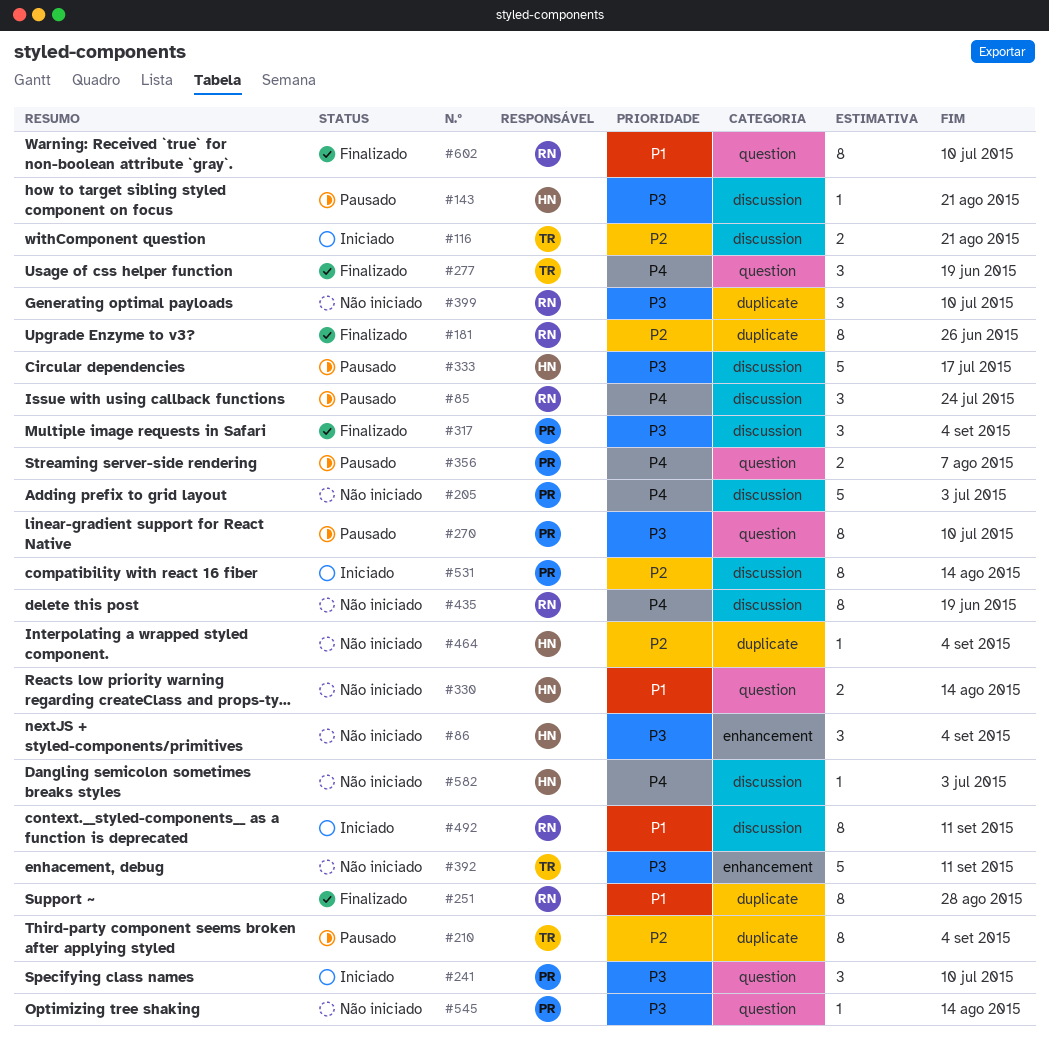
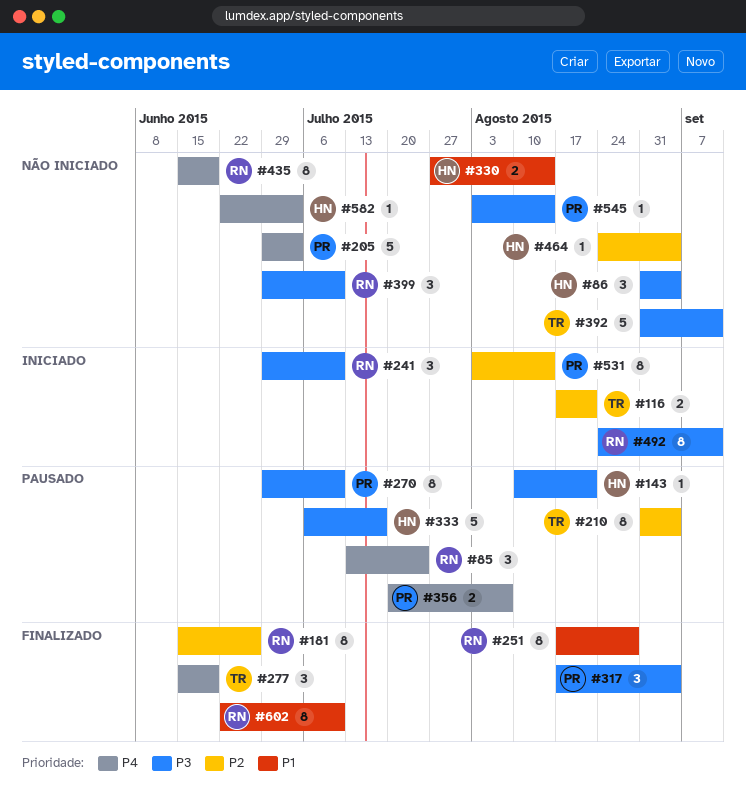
#241, owner: PR -> RN
#492, priority: P1 -> P3

